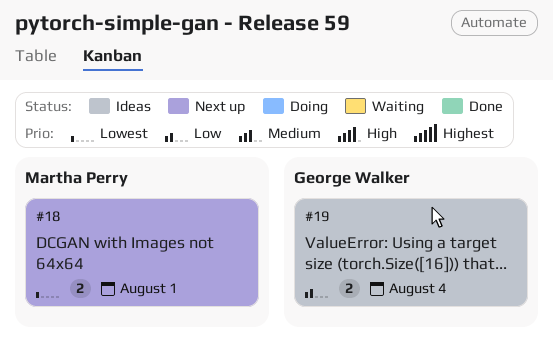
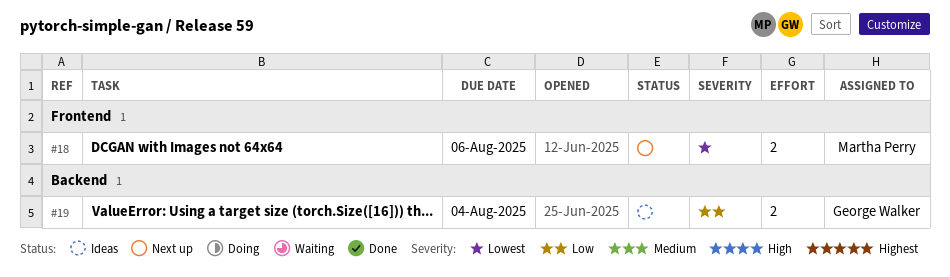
#18, due: Aug 1 -> Aug 6

